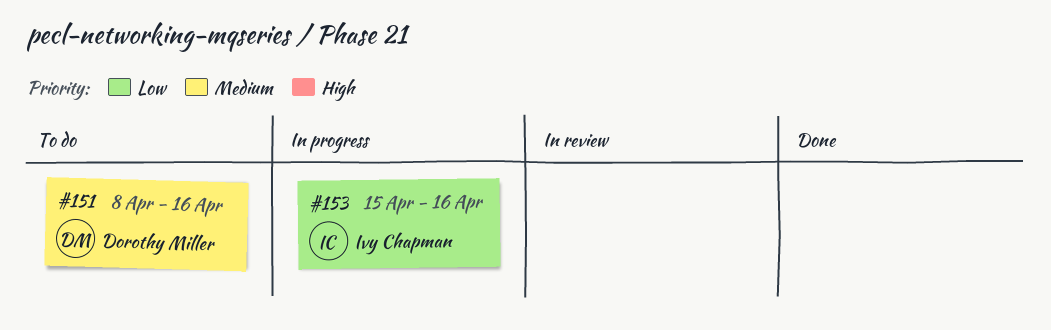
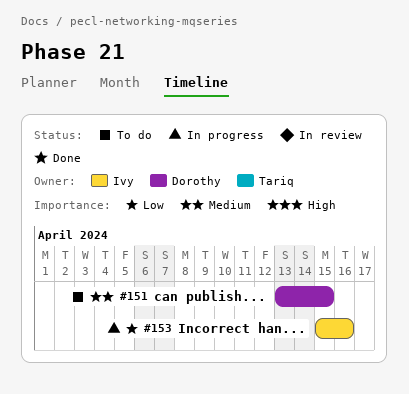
#151, start: Apr 8 -> Apr 13
#151, due: Apr 16 -> Apr 15

